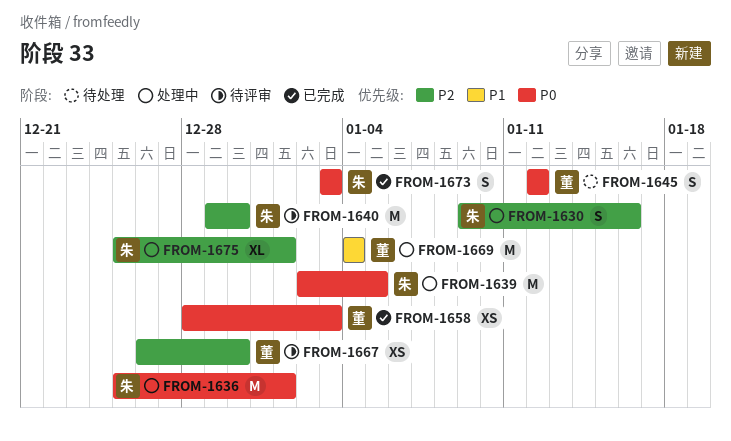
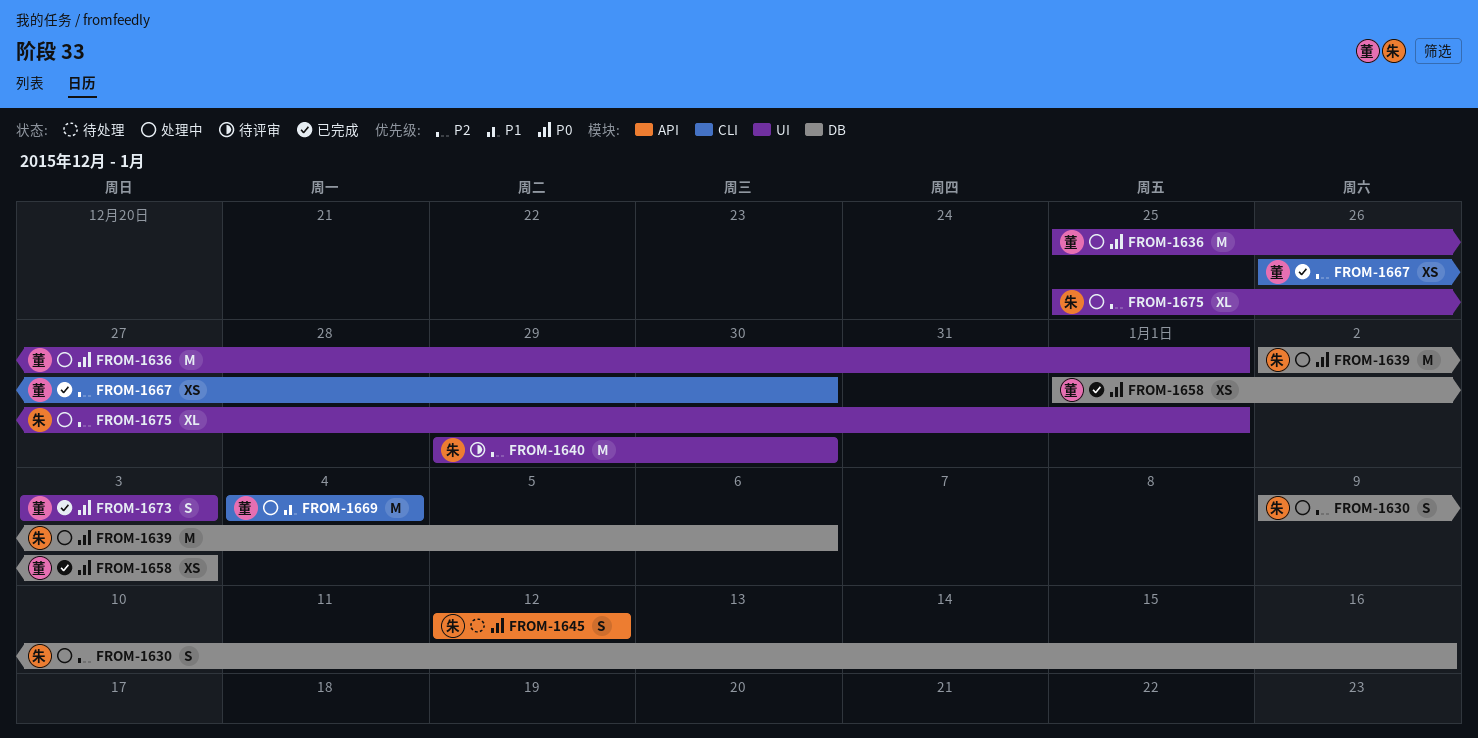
FROM-1636, owner: 朱 -> 董
FROM-1639, due: Jan 5 -> Jan 6
FROM-1645, owner: 董 -> 朱
FROM-1658, start: Dec 28 -> Jan 1
FROM-1667, status: 待评审 -> 已完成
FROM-1673, owner: 朱 -> 董

